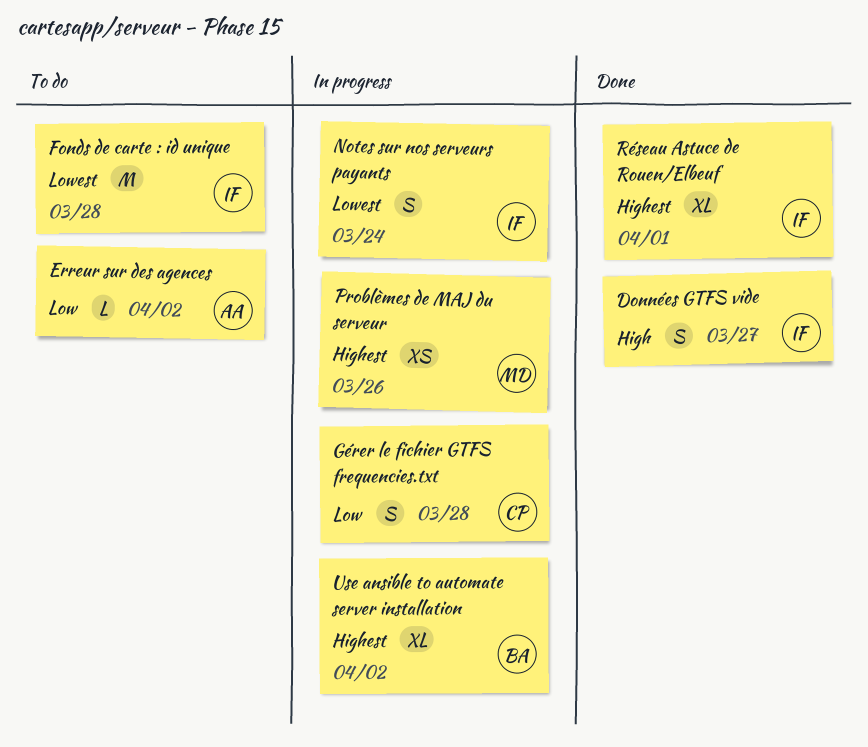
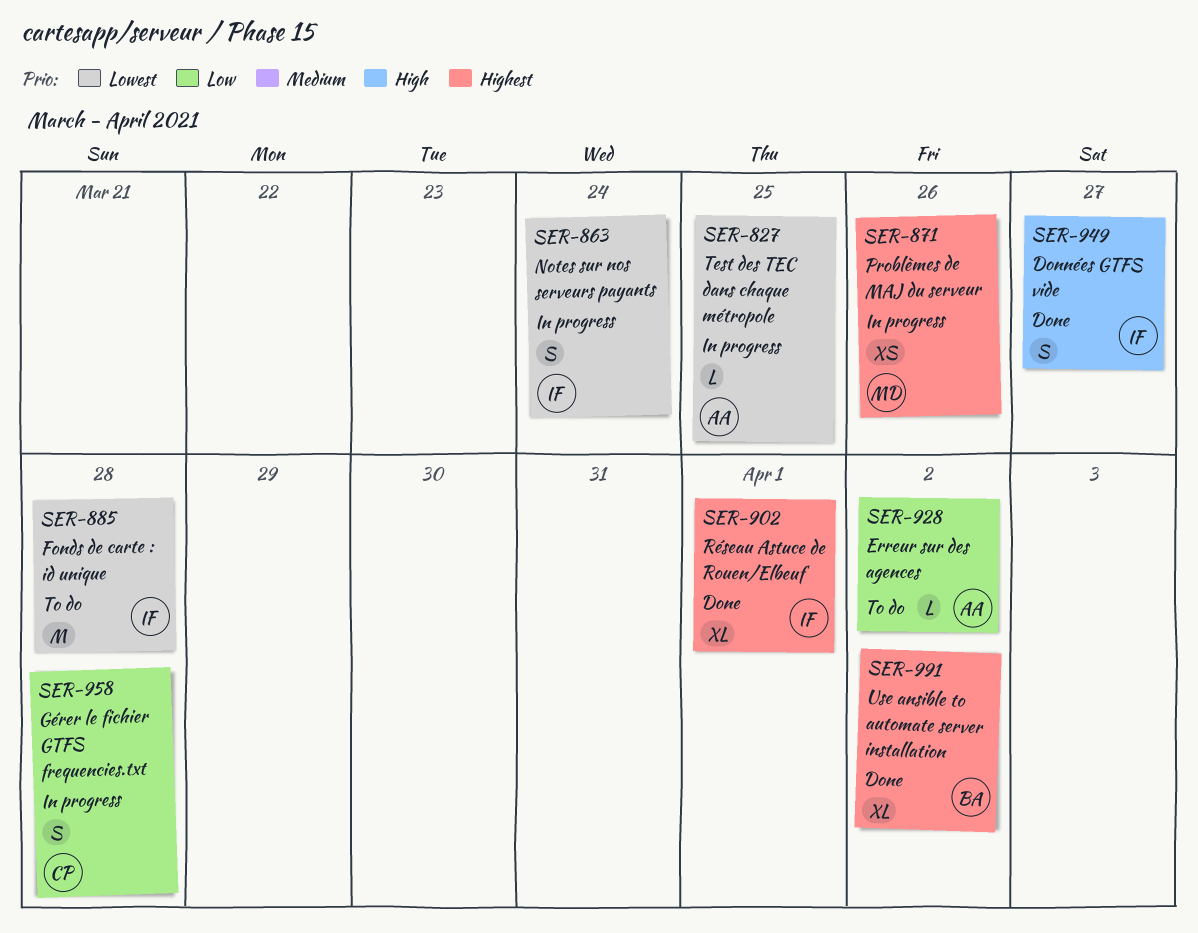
Test des TEC dans chaque métropole: none -> present
Use ansible to automate server installation, status: In progress -> Done

